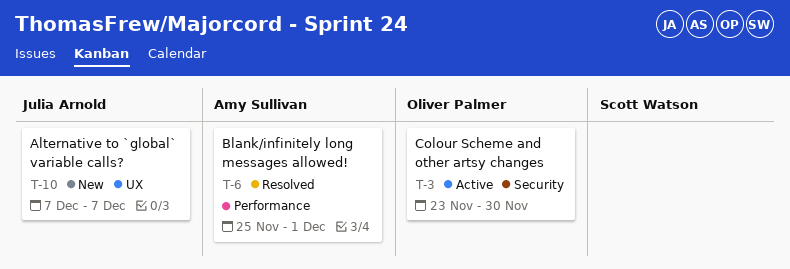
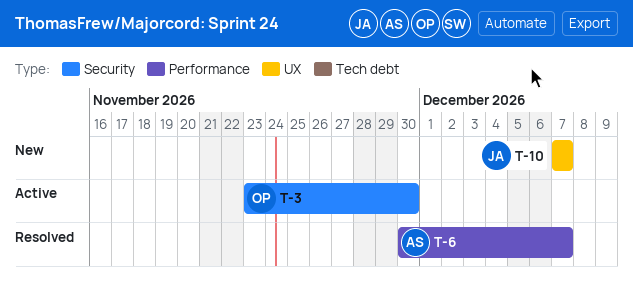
T-6, start: Nov 25 -> Nov 30
T-6, due: Dec 1 -> Dec 7

